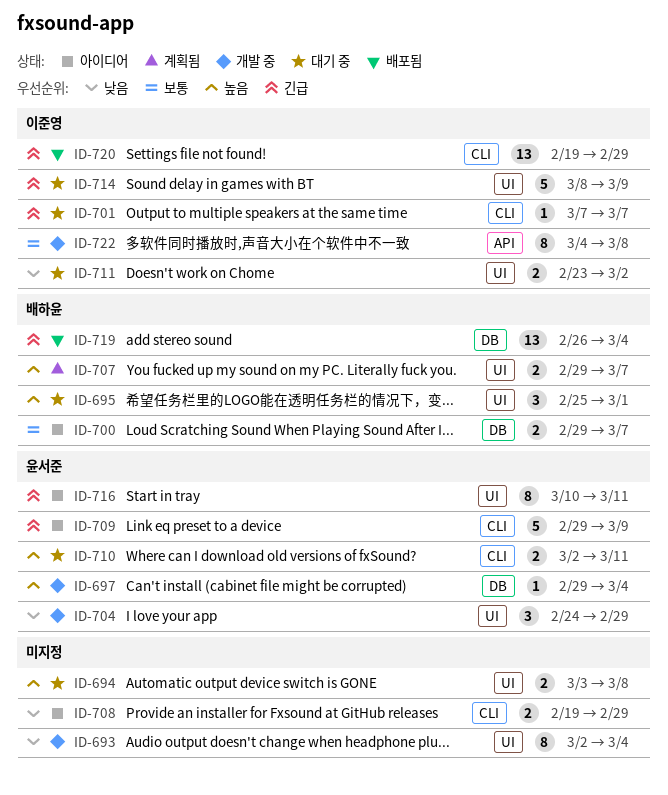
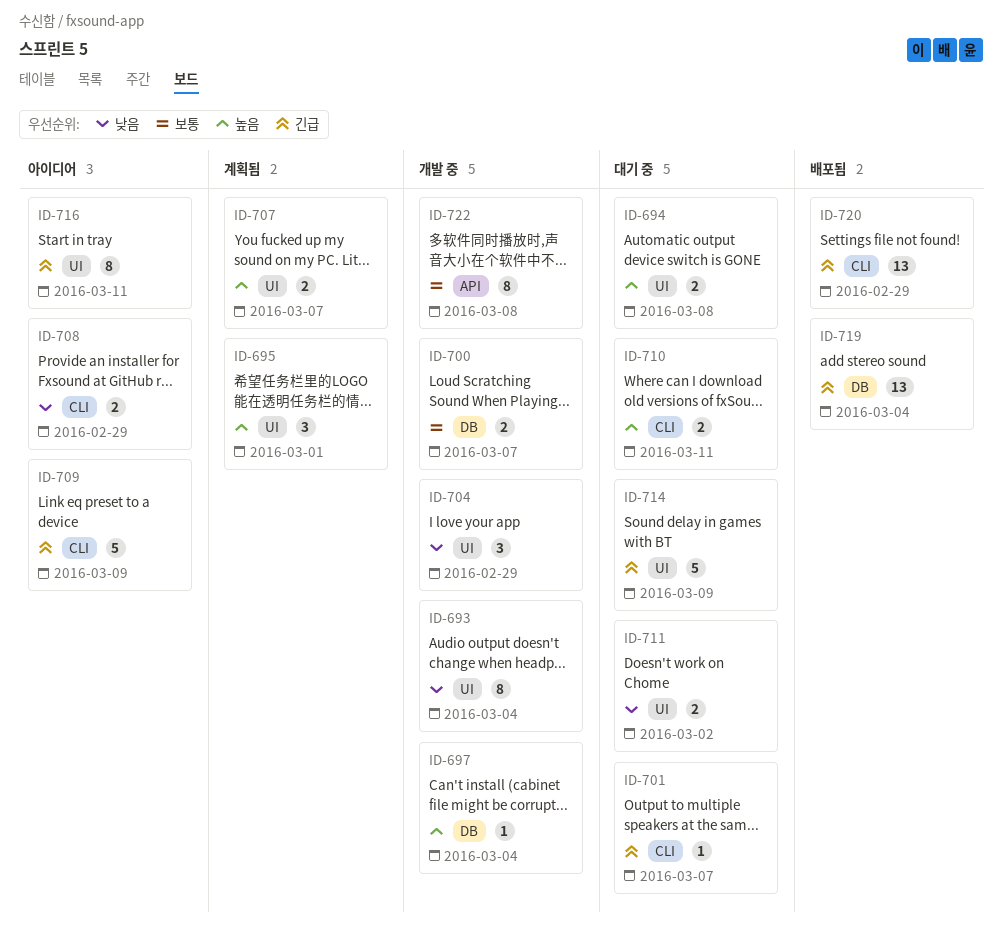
ID-695, status: 대기 중 -> 계획됨
ID-700, status: 아이디어 -> 개발 중

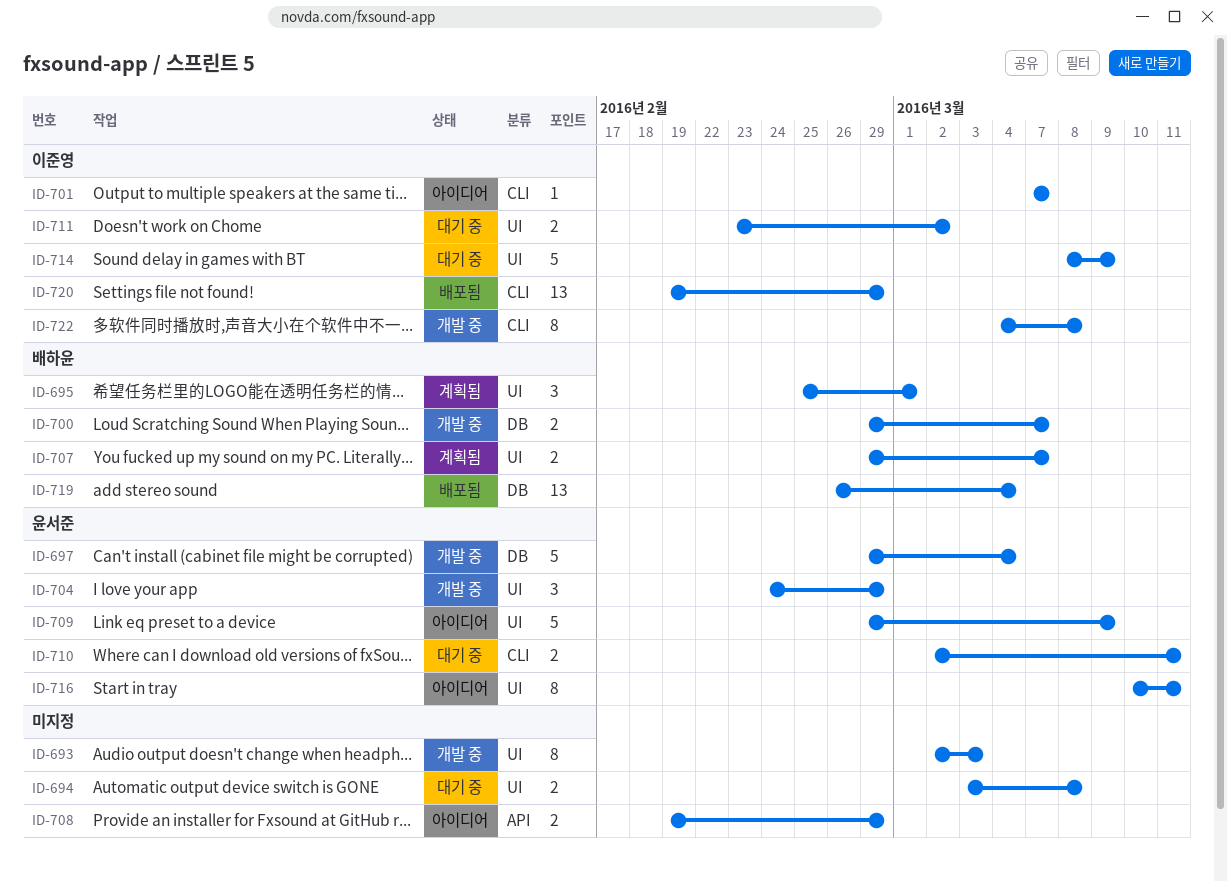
ID-693, due: Mar 4 -> Mar 3
ID-697, estimate: 1 -> 5
ID-701, status: 대기 중 -> 아이디어
ID-708, label: CLI -> API
ID-709, label: CLI -> UI
ID-722, label: API -> CLI

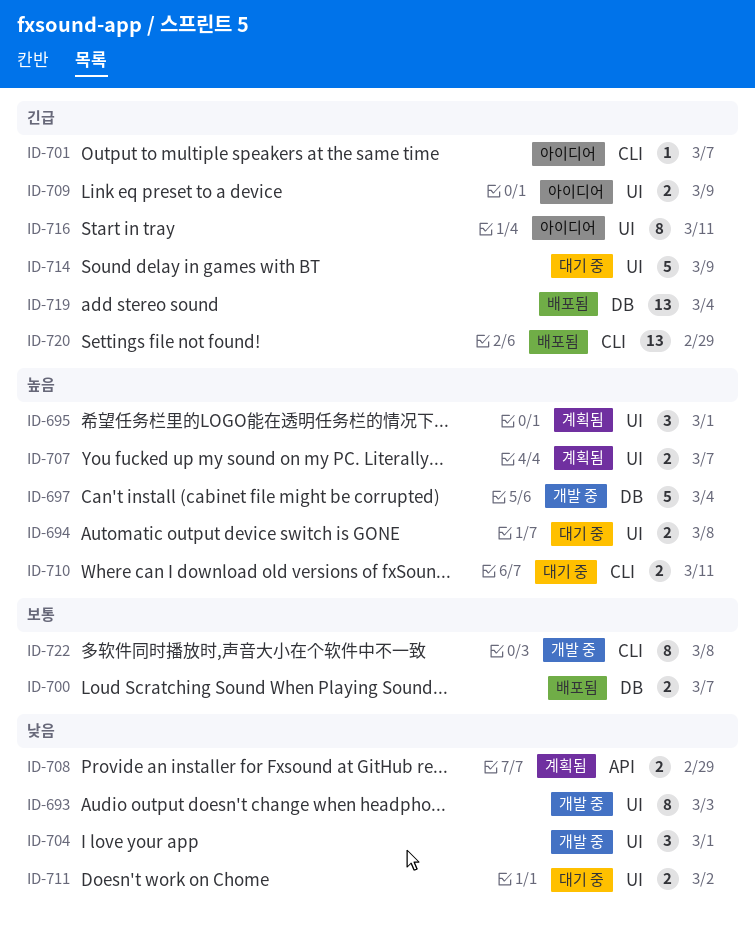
ID-700, status: 개발 중 -> 배포됨
ID-704, due: Feb 29 -> Mar 1
ID-708, status: 아이디어 -> 계획됨
ID-709, estimate: 5 -> 2

